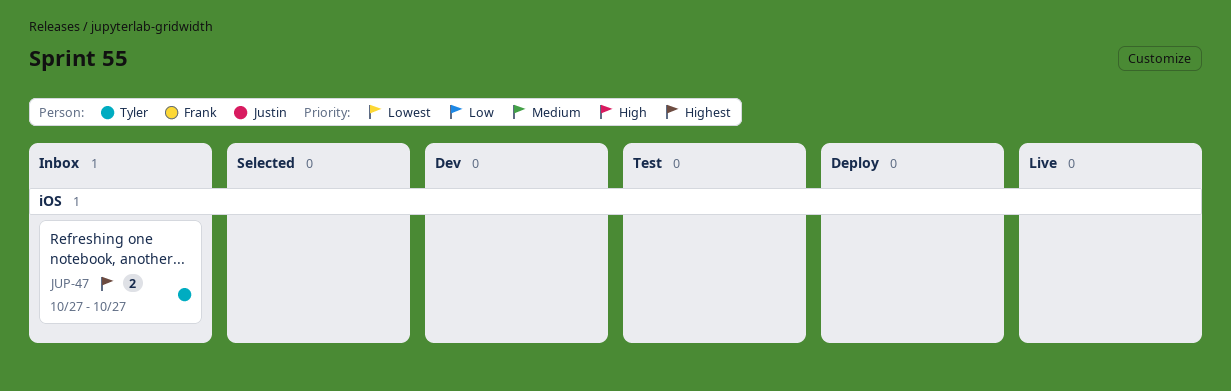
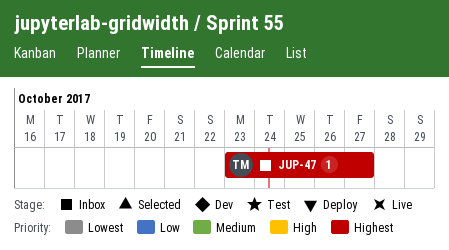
JUP-47, estimate: 2 -> 1
JUP-47, start: Oct 27 -> Oct 23

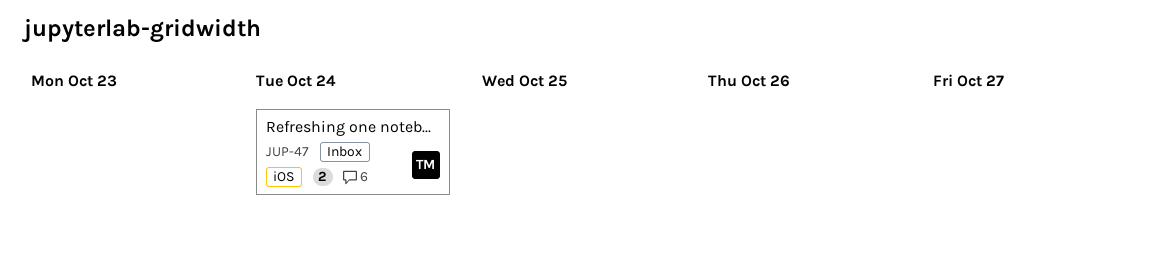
JUP-47, estimate: 1 -> 2
JUP-47, due: Oct 27 -> Oct 24

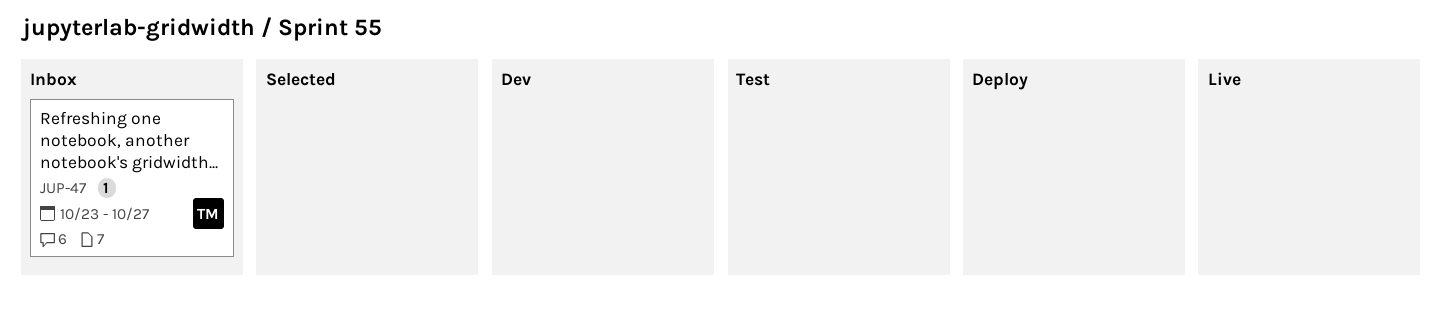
JUP-47, estimate: 2 -> 1
JUP-47, due: Oct 24 -> Oct 27

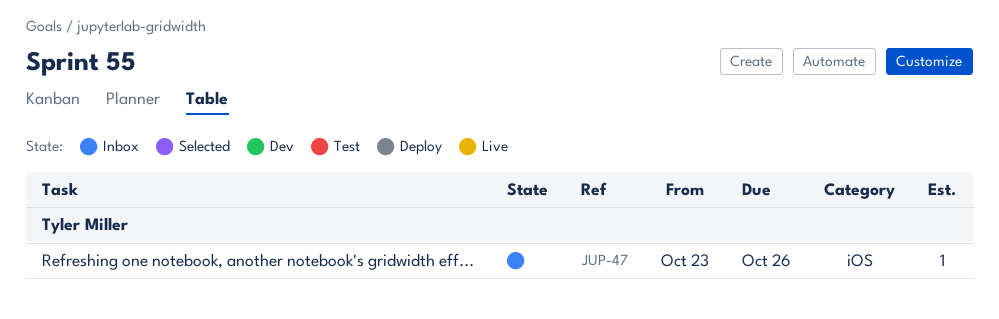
JUP-47, due: Oct 27 -> Oct 26

